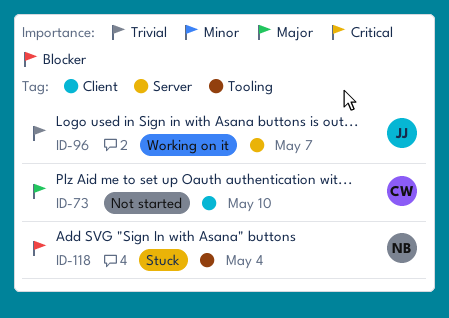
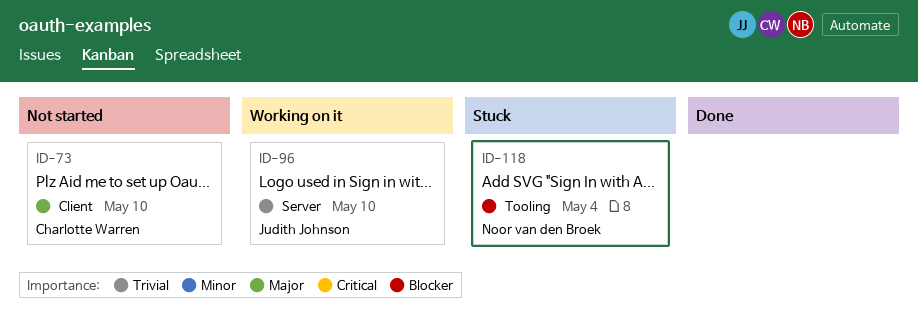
ID-96, due: May 7 -> May 10

